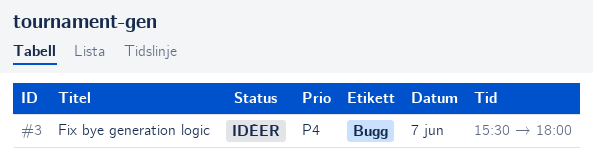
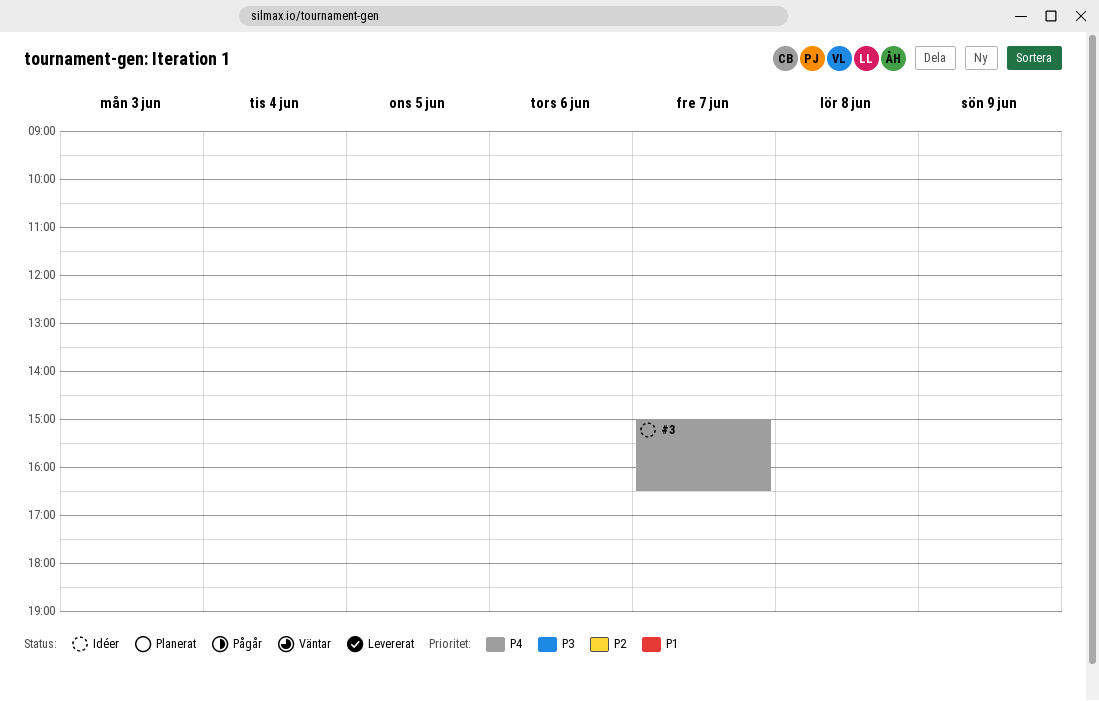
#3, begins: 15:30 -> 15:00
#3, ends: 18:00 -> 16:30

